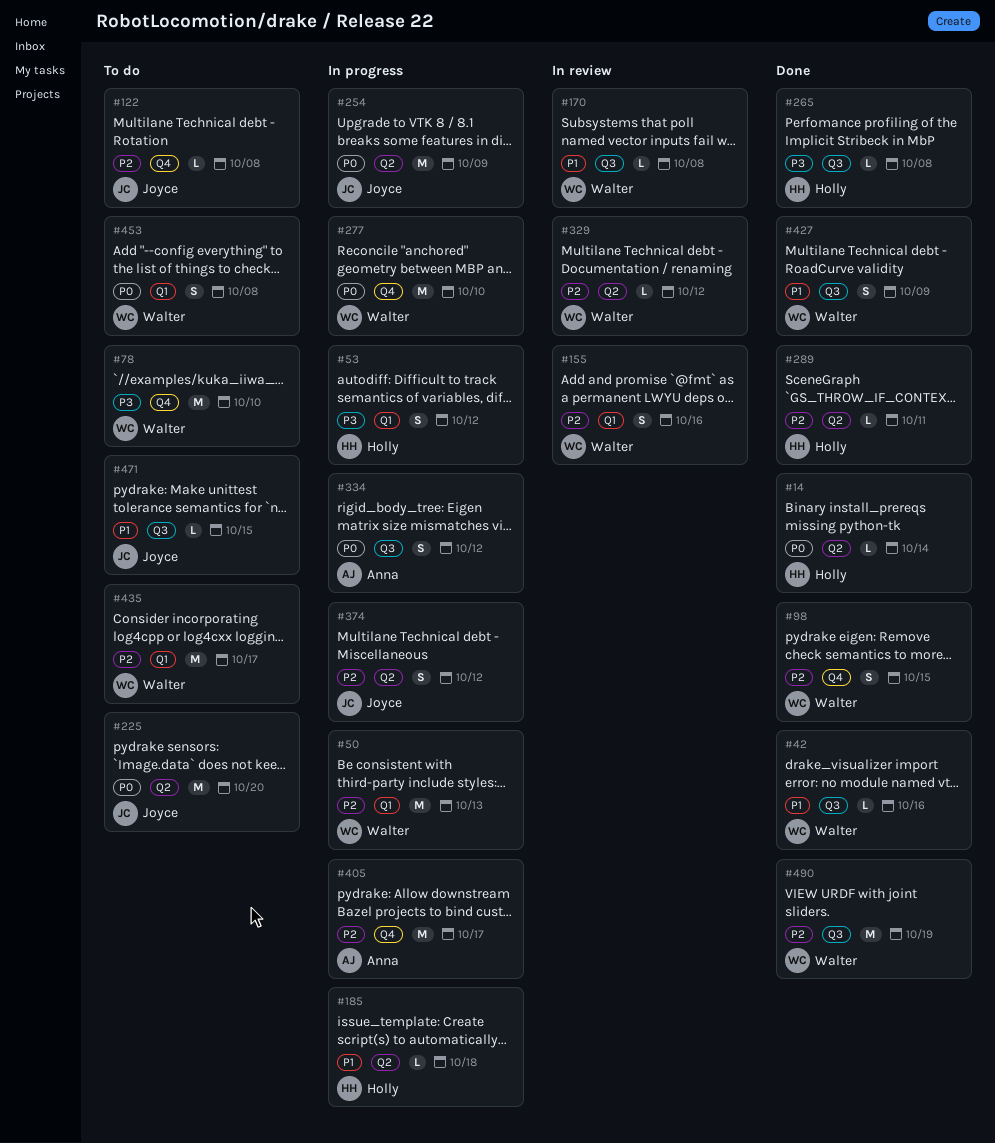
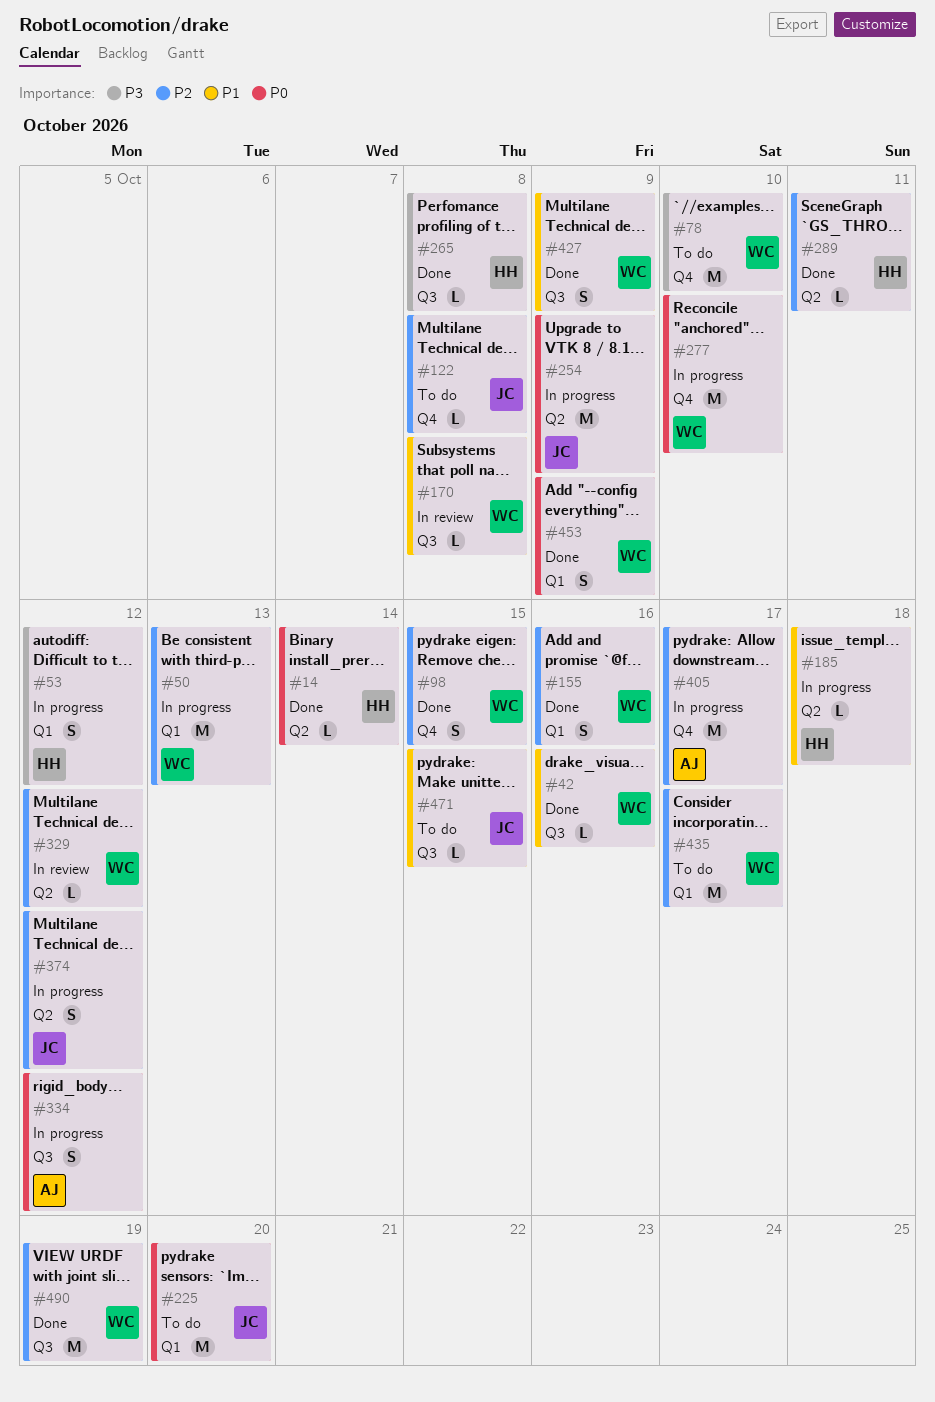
#155, status: In review -> Done
#225, label: Q2 -> Q1
#453, status: To do -> Done
#453, due: Oct 8 -> Oct 9

